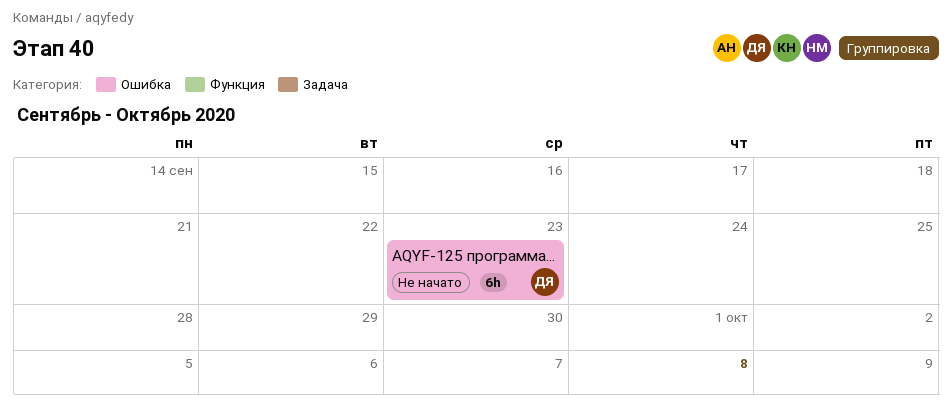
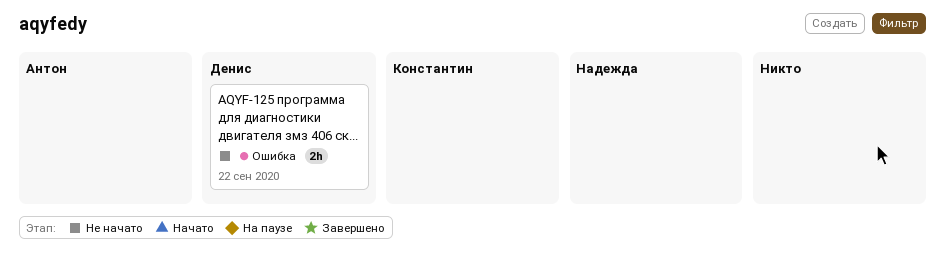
AQYF-125, estimate: 6h -> 2h
AQYF-125, due: Sep 23 -> Sep 22

